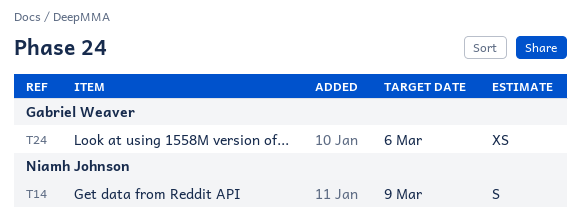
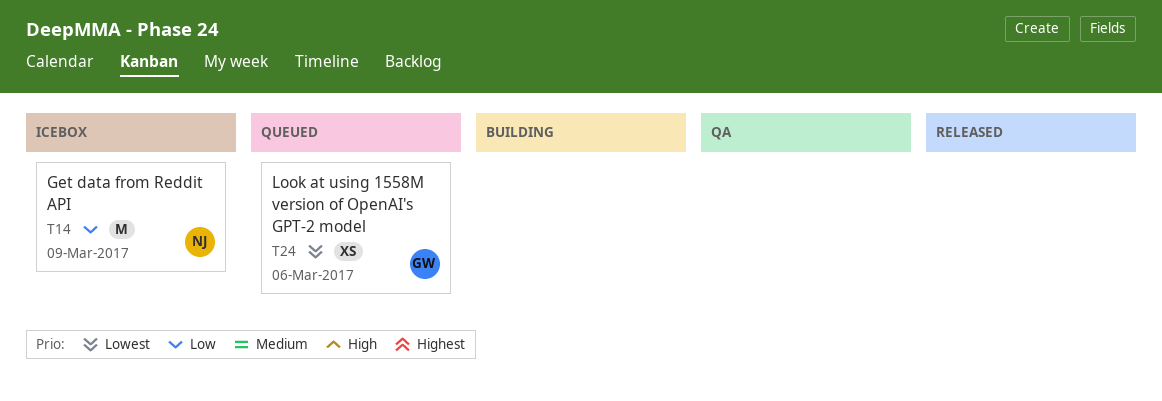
T14, estimate: S -> M

